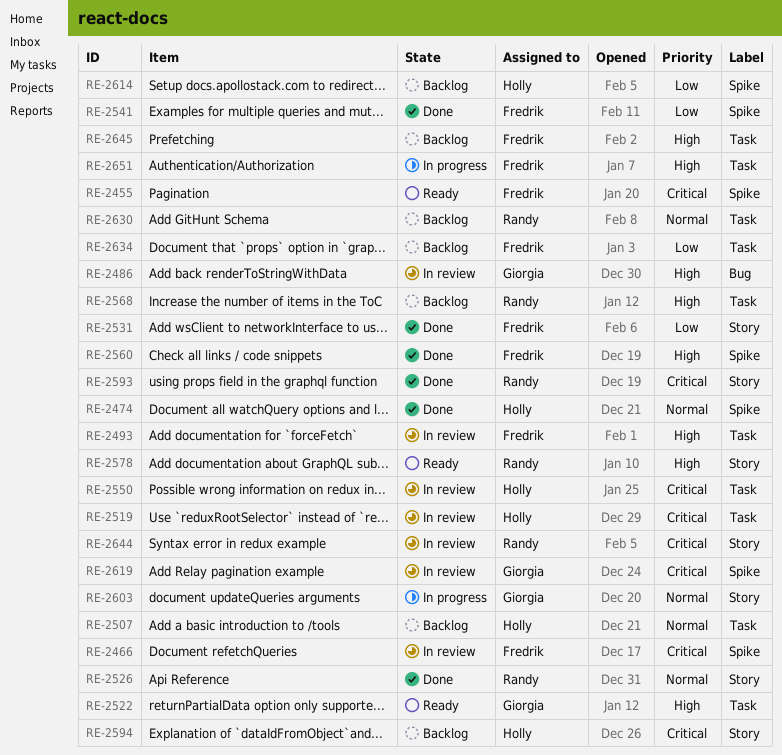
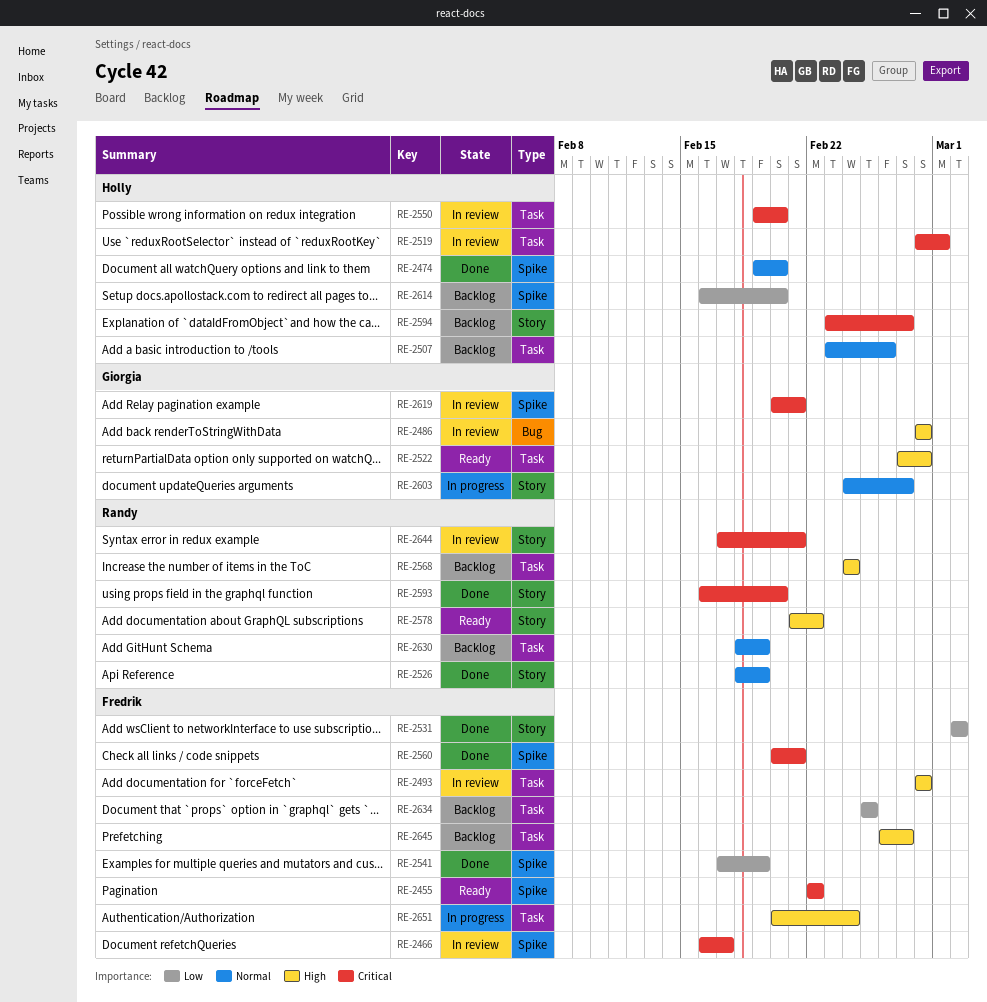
RE-2560, priority: High -> Critical

